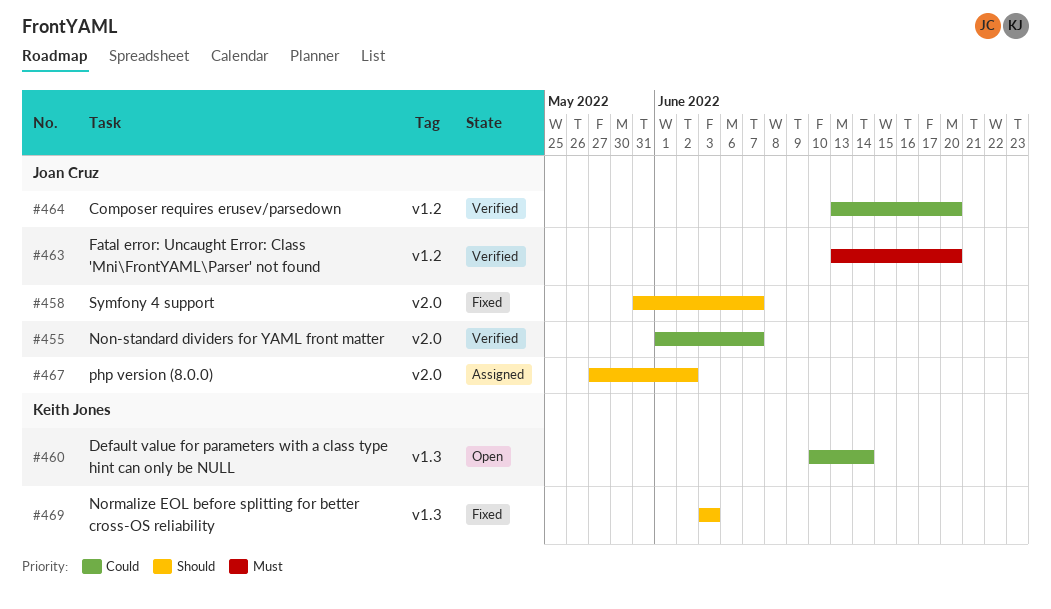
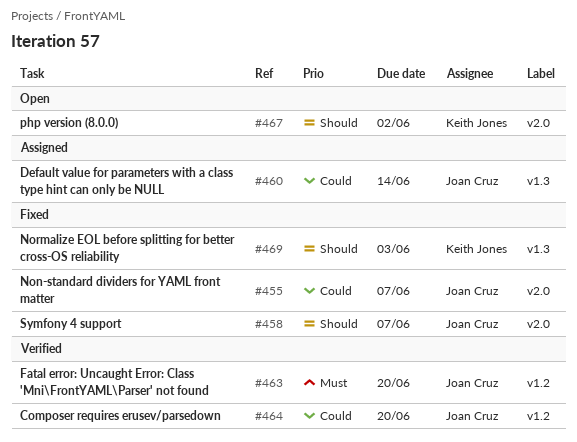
#455, status: Verified -> Fixed
#460, status: Open -> Assigned
#460, owner: Keith Jones -> Joan Cruz
#467, status: Assigned -> Open
#467, owner: Joan Cruz -> Keith Jones

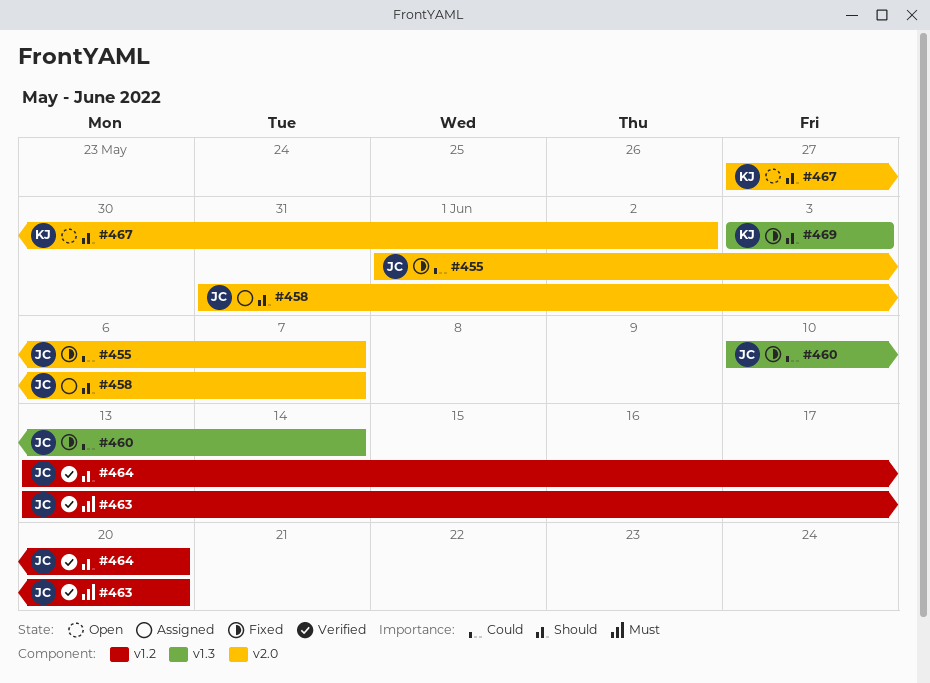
#458, status: Fixed -> Assigned
#460, status: Assigned -> Fixed
#464, priority: Could -> Should

